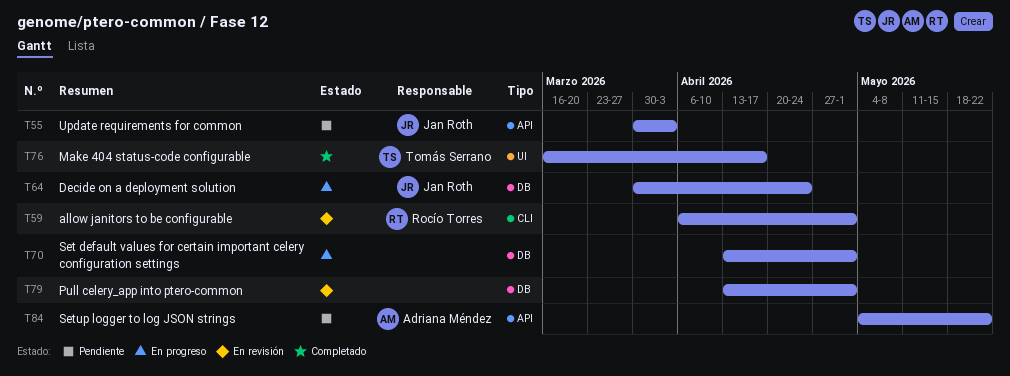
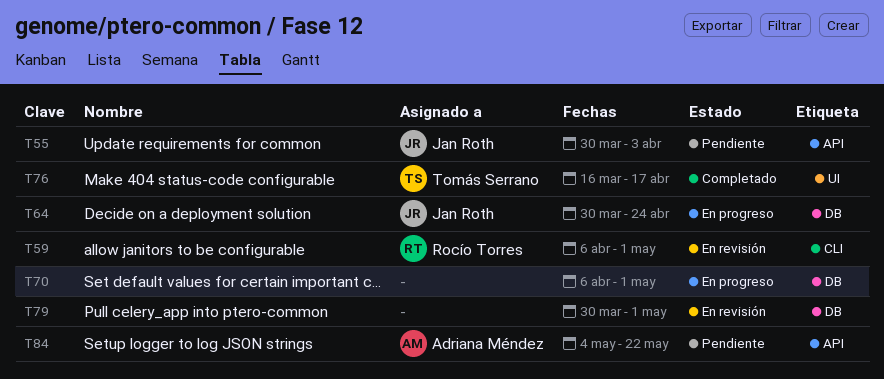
T70, start: Apr 13 -> Apr 6
T79, start: Apr 13 -> Mar 30

